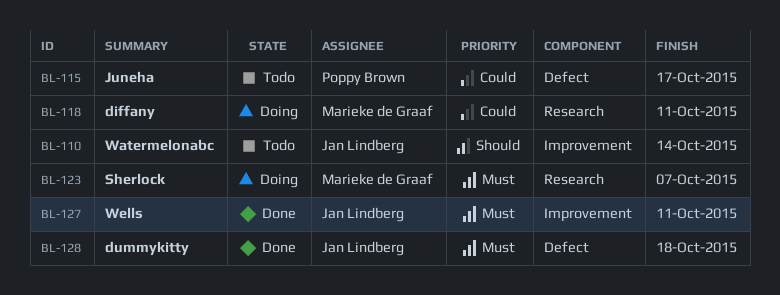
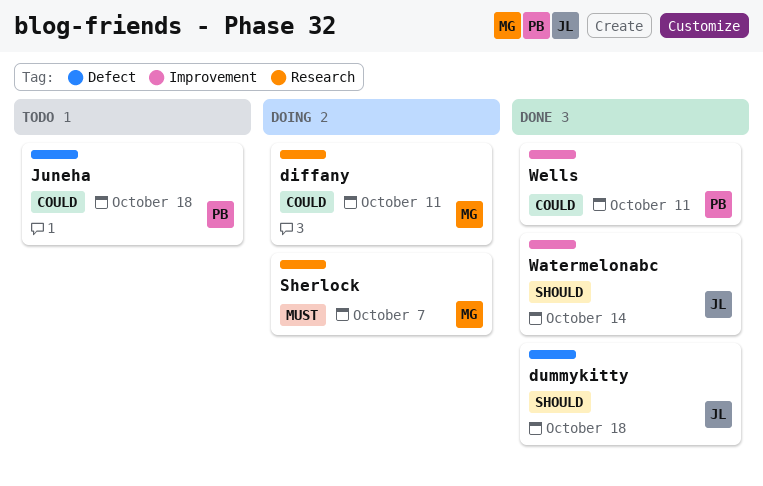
dummykitty, priority: Must -> Should
Juneha, due: Oct 17 -> Oct 18
Watermelonabc, status: Todo -> Done
Wells, owner: Jan Lindberg -> Poppy Brown
Wells, priority: Must -> Could

